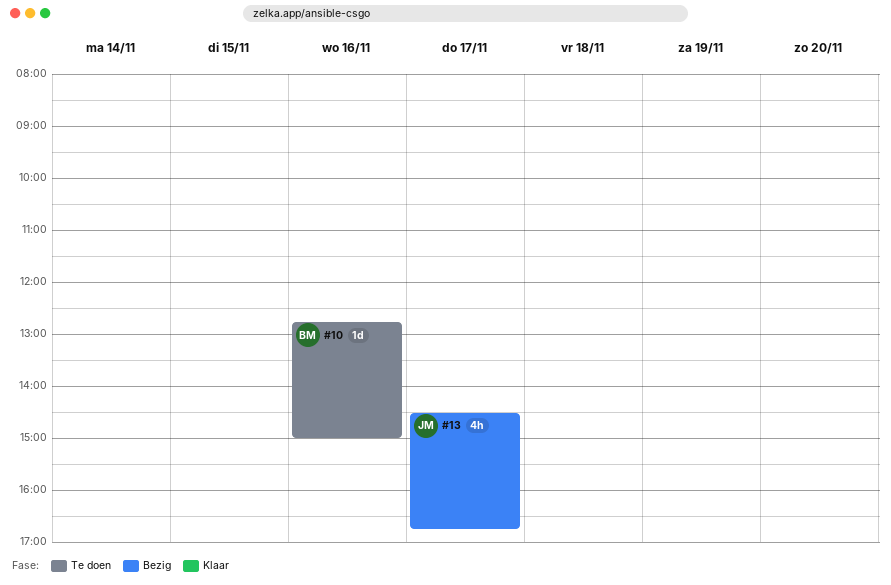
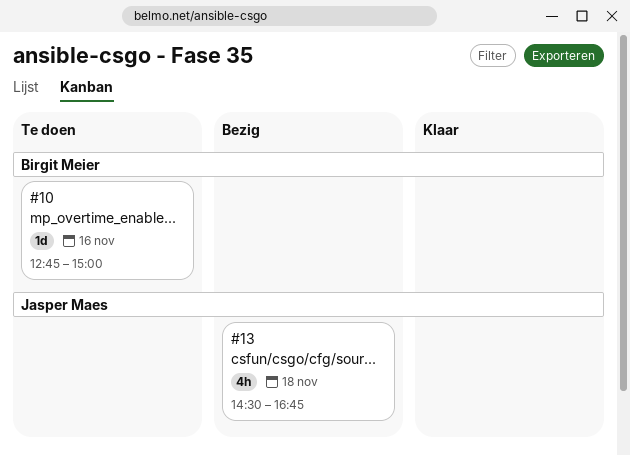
#13, day: Nov 17 -> Nov 18

